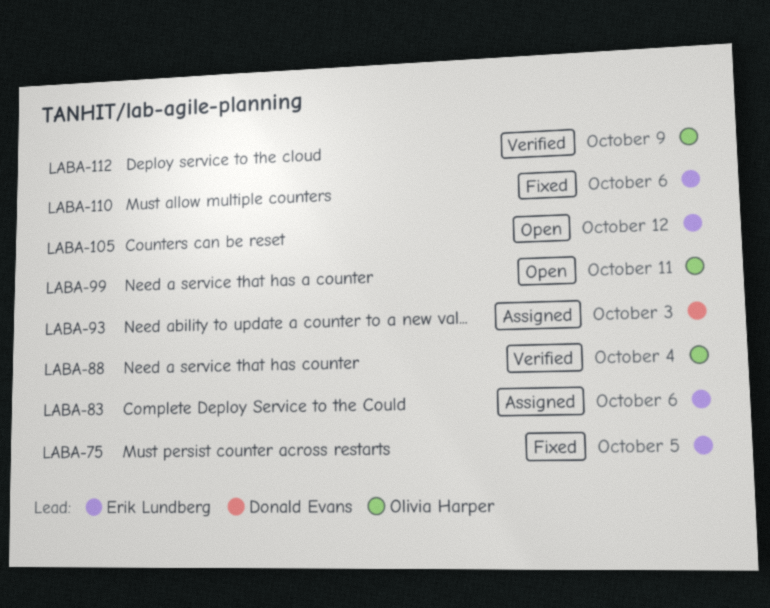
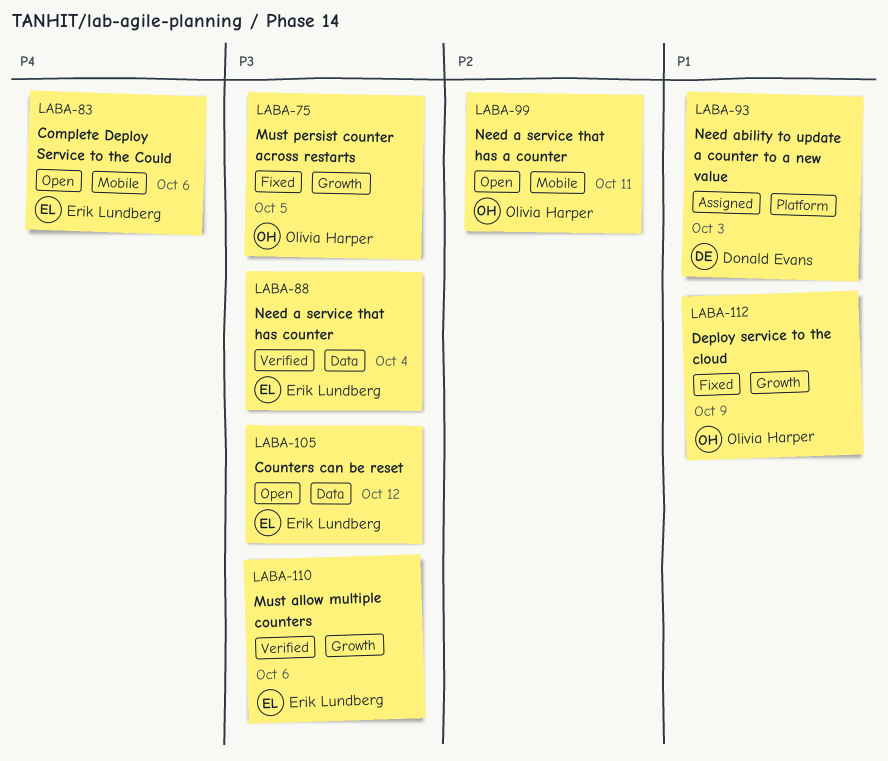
LABA-75, owner: Erik Lundberg -> Olivia Harper
LABA-83, status: Assigned -> Open
LABA-88, owner: Olivia Harper -> Erik Lundberg
LABA-110, status: Fixed -> Verified
LABA-112, status: Verified -> Fixed

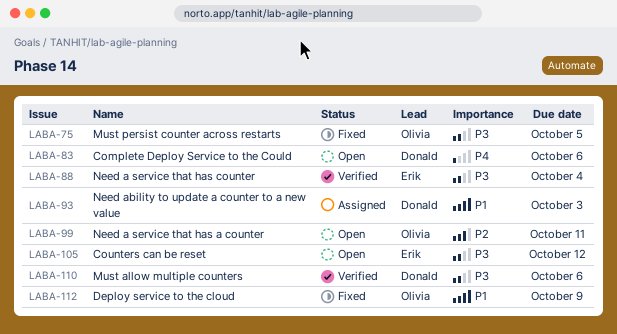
LABA-83, owner: Erik Lundberg -> Donald Evans
LABA-110, owner: Erik Lundberg -> Donald Evans

